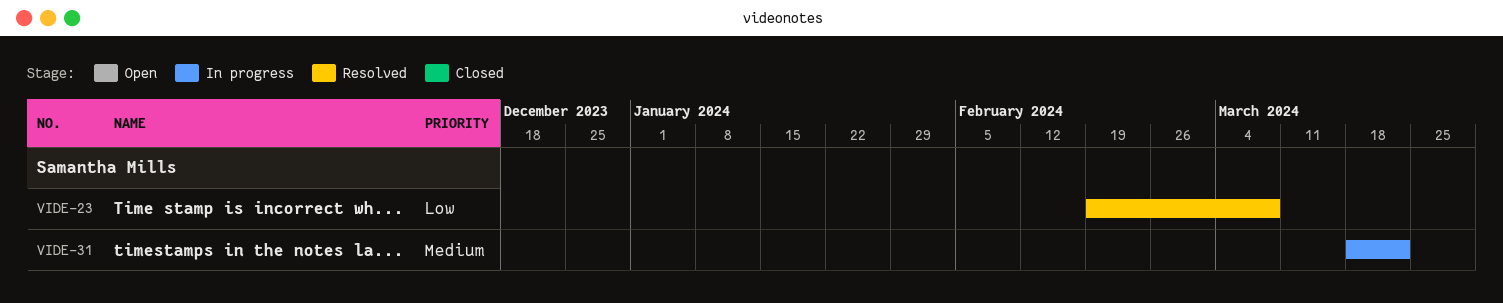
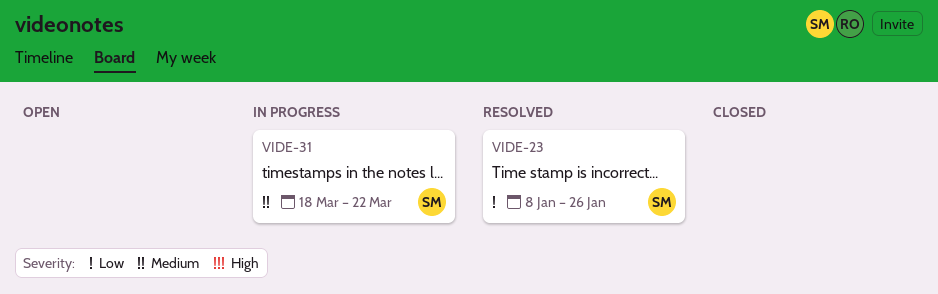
VIDE-23, start: Feb 19 -> Jan 8
VIDE-23, due: Mar 8 -> Jan 26

